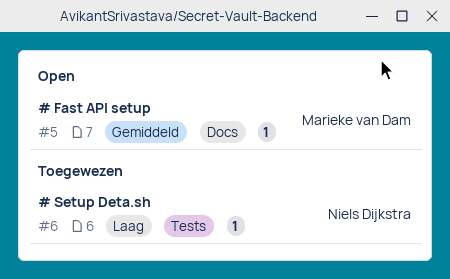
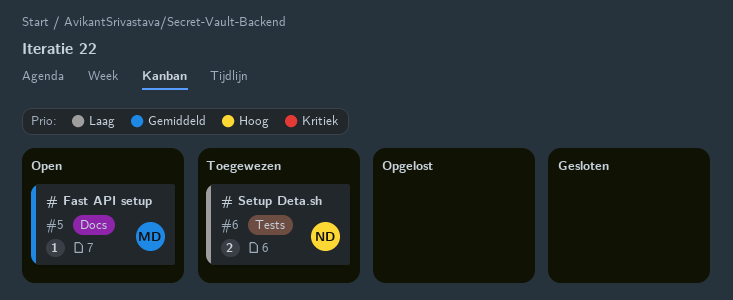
#6, estimate: 1 -> 2

